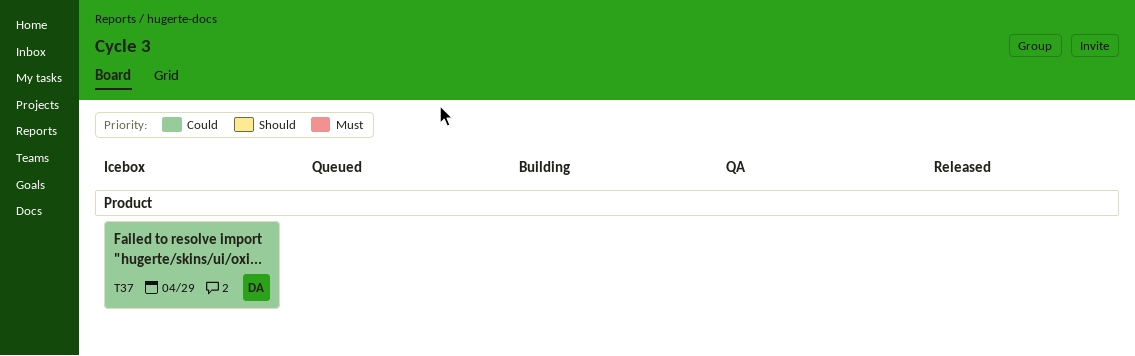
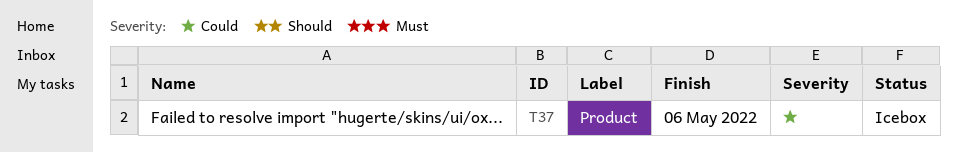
T37, due: Apr 29 -> May 6

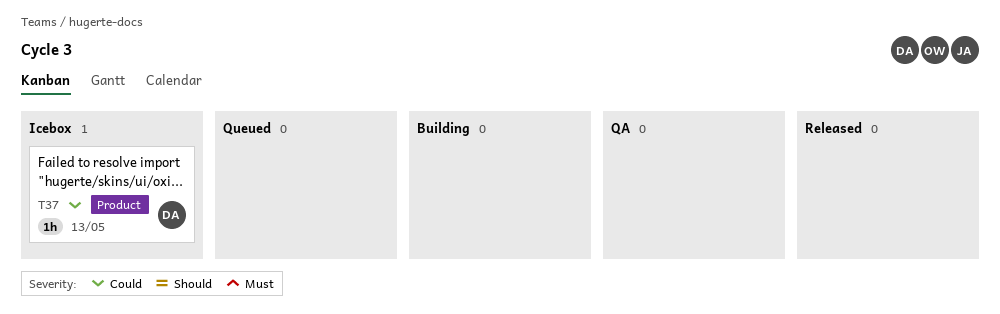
T37, due: May 6 -> May 13

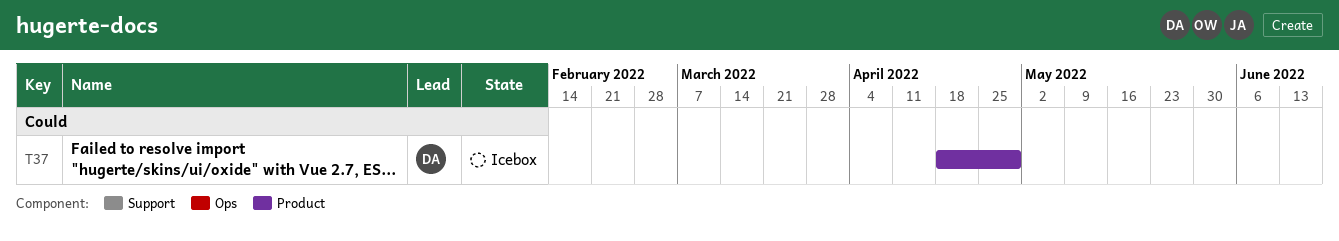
T37, due: May 13 -> Apr 29

